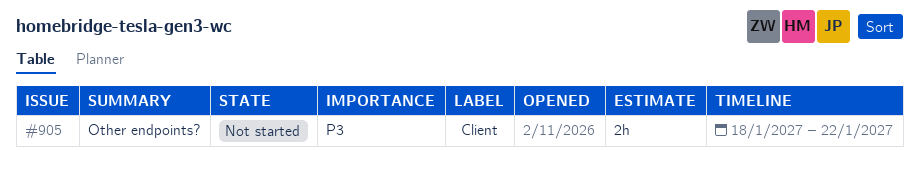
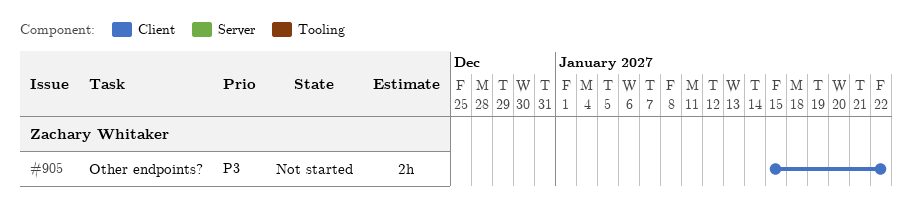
#905, start: Jan 18 -> Jan 15

